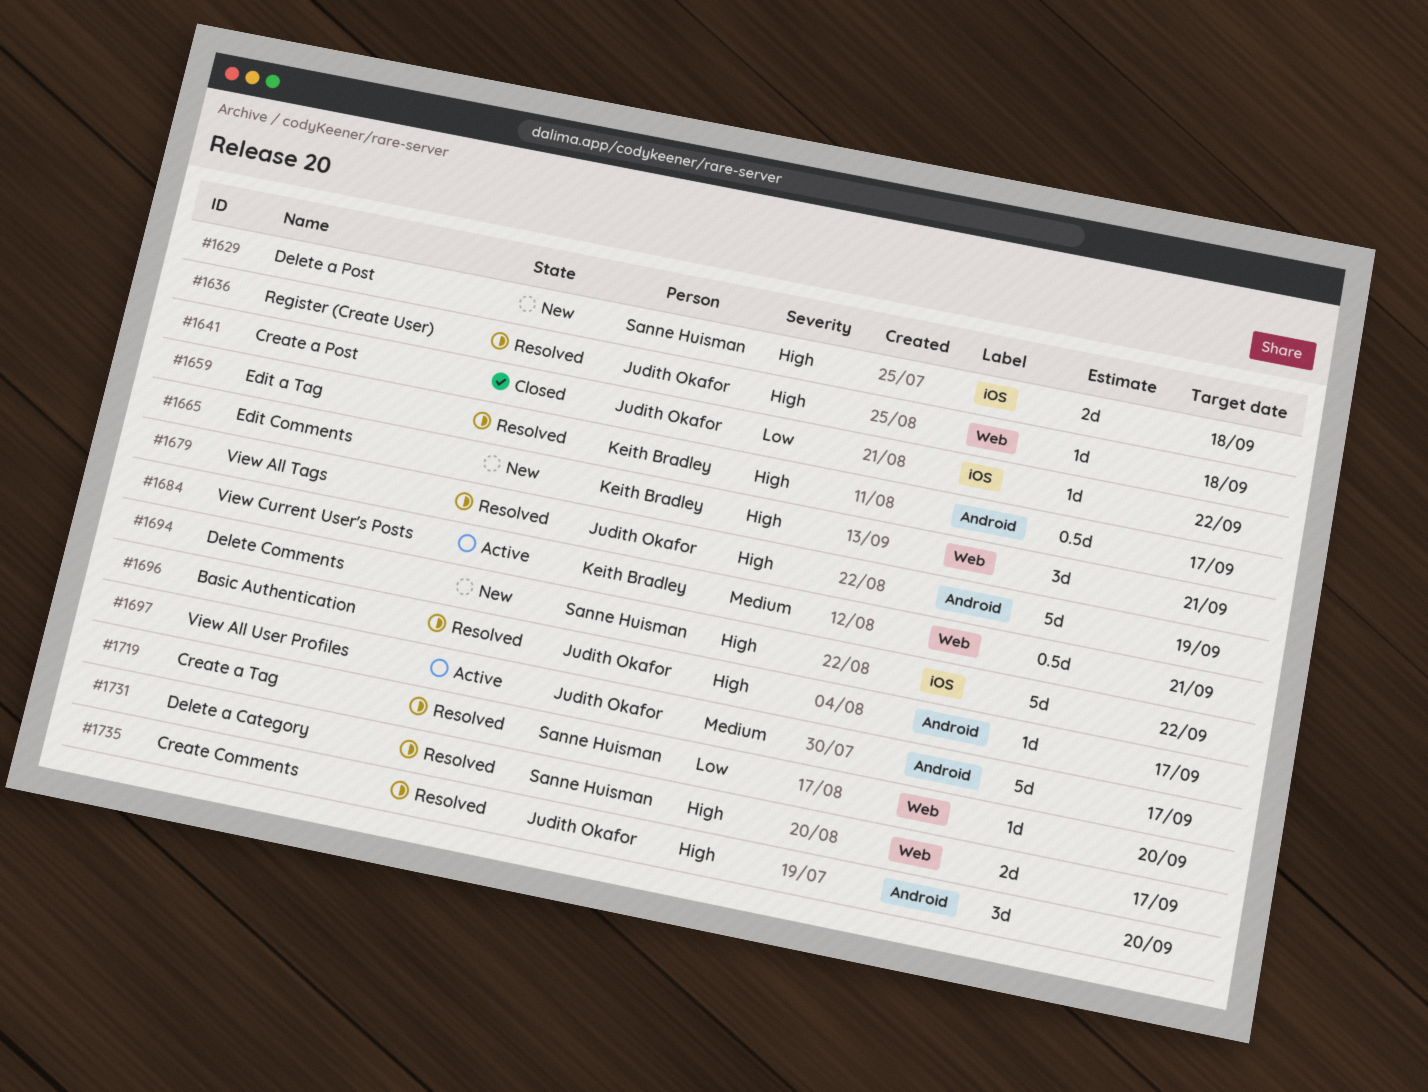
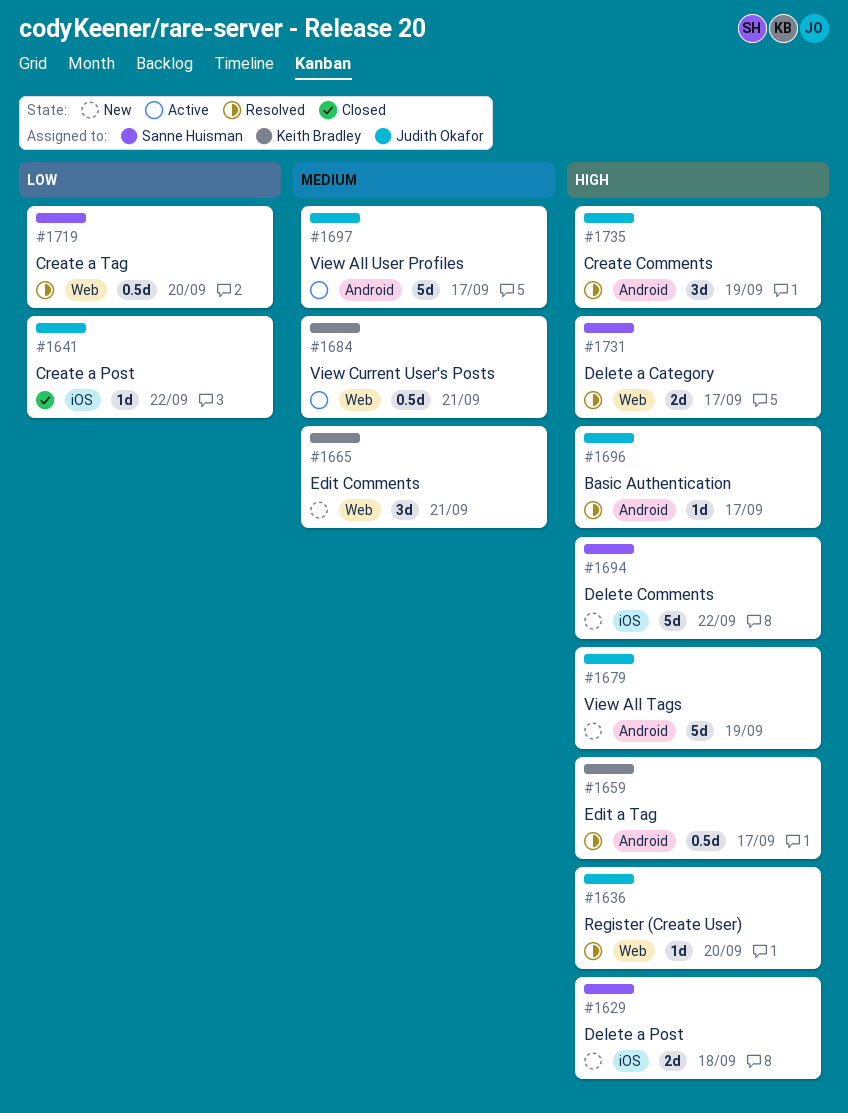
#1636, due: Sep 18 -> Sep 20
#1665, priority: High -> Medium
#1679, status: Resolved -> New
#1719, estimate: 1d -> 0.5d
#1735, due: Sep 20 -> Sep 19

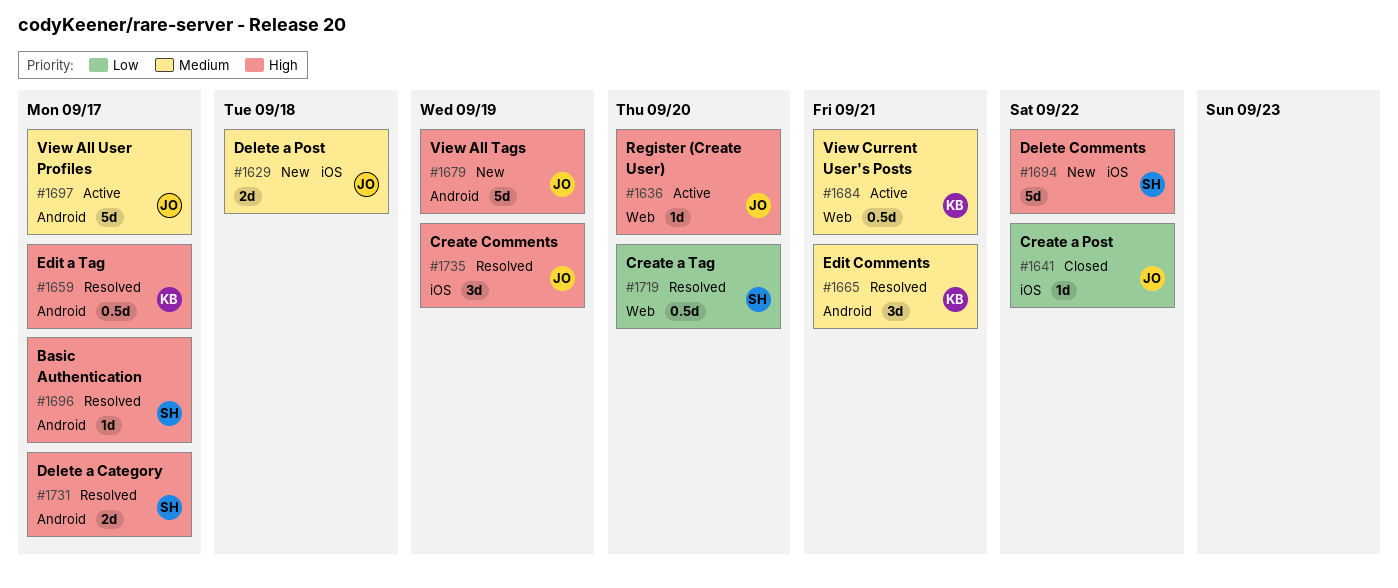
#1629, owner: Sanne Huisman -> Judith Okafor
#1629, priority: High -> Medium
#1636, status: Resolved -> Active
#1665, status: New -> Resolved
#1665, label: Web -> Android
#1696, owner: Judith Okafor -> Sanne Huisman
#1731, label: Web -> Android
#1735, label: Android -> iOS

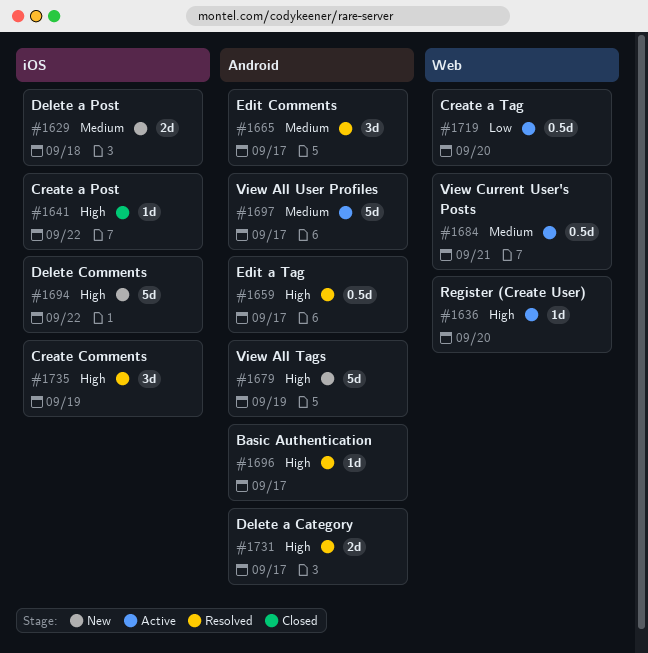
#1641, priority: Low -> High
#1665, due: Sep 21 -> Sep 17
#1719, status: Resolved -> Active

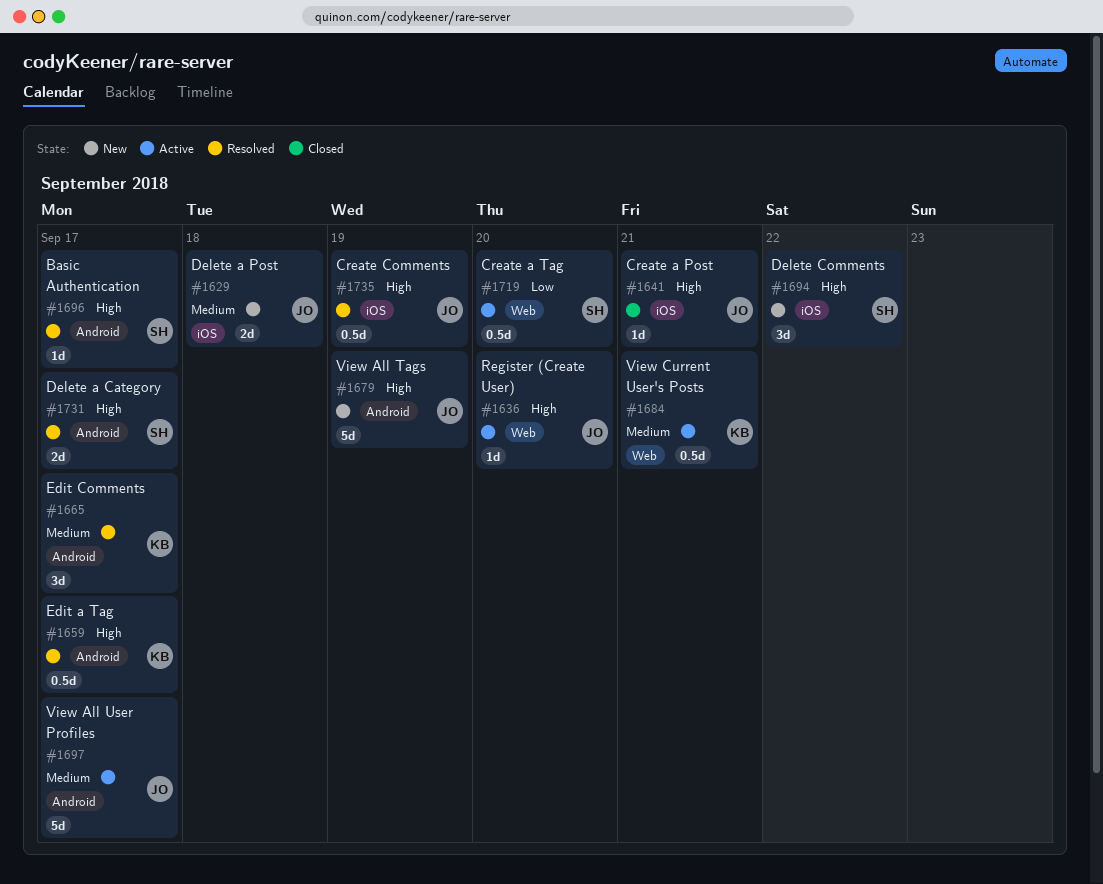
#1641, due: Sep 22 -> Sep 21
#1694, estimate: 5d -> 3d
#1735, estimate: 3d -> 0.5d

